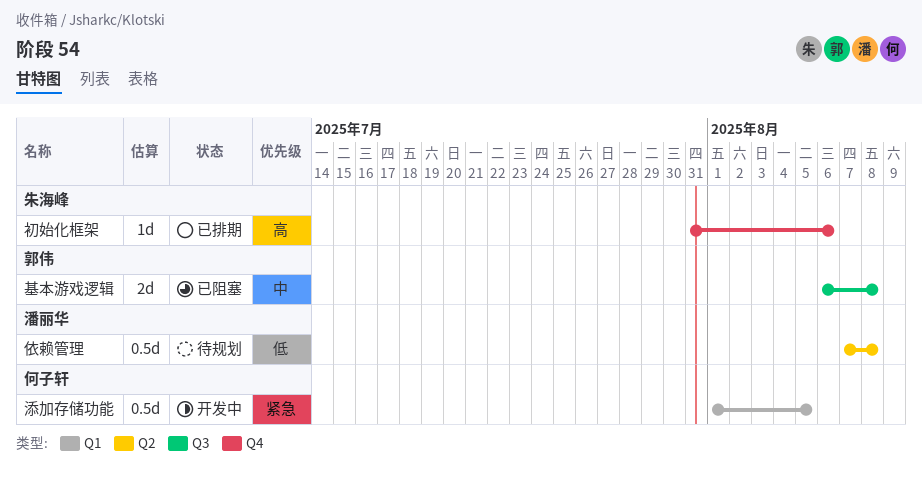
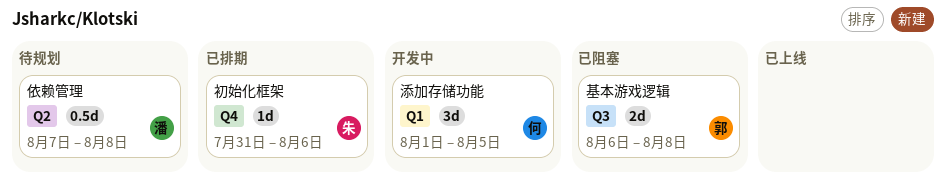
添加存储功能, estimate: 0.5d -> 3d

